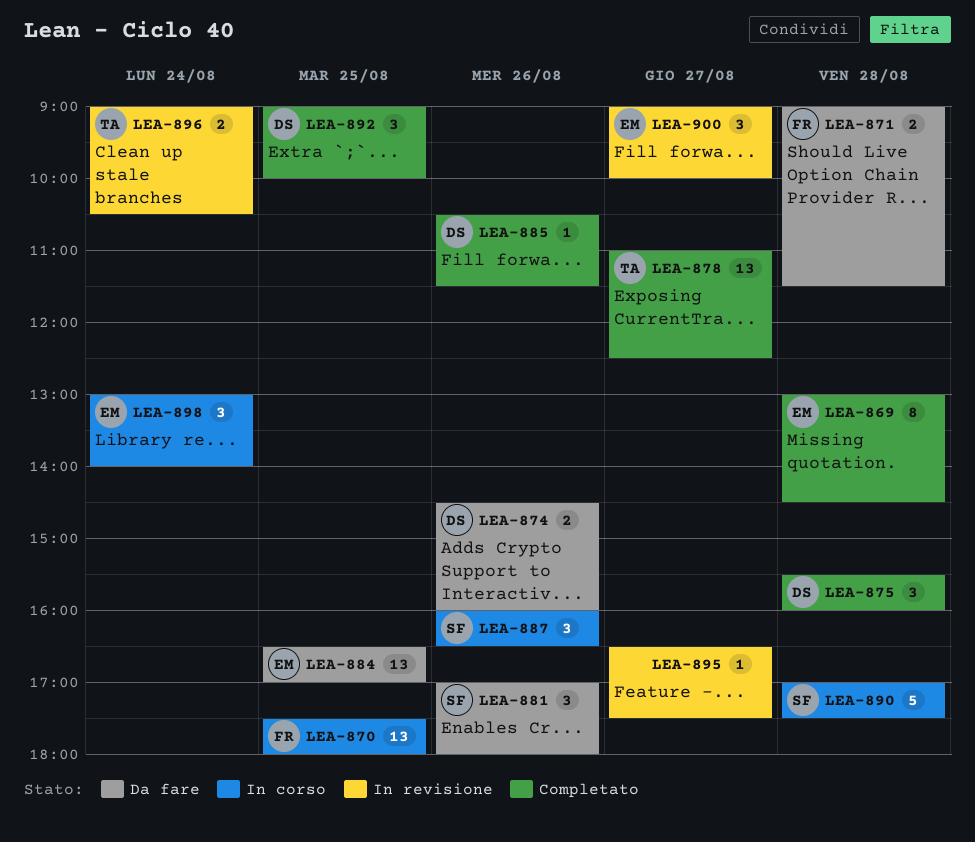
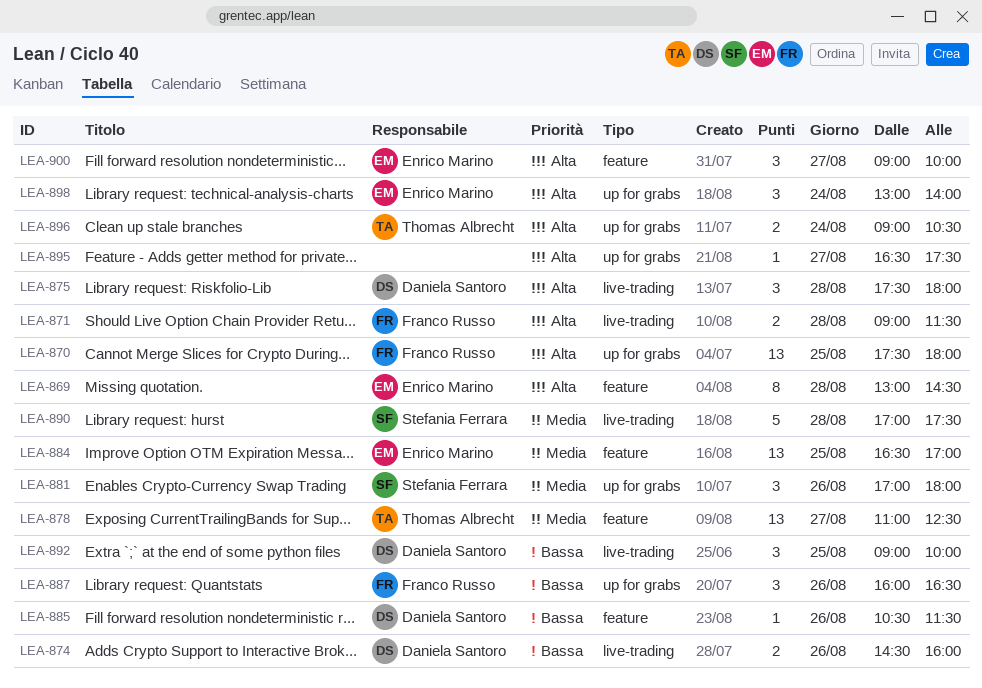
LEA-875, begins: 15:30 -> 17:30
LEA-875, ends: 16:00 -> 18:00
LEA-887, owner: Stefania Ferrara -> Franco Russo

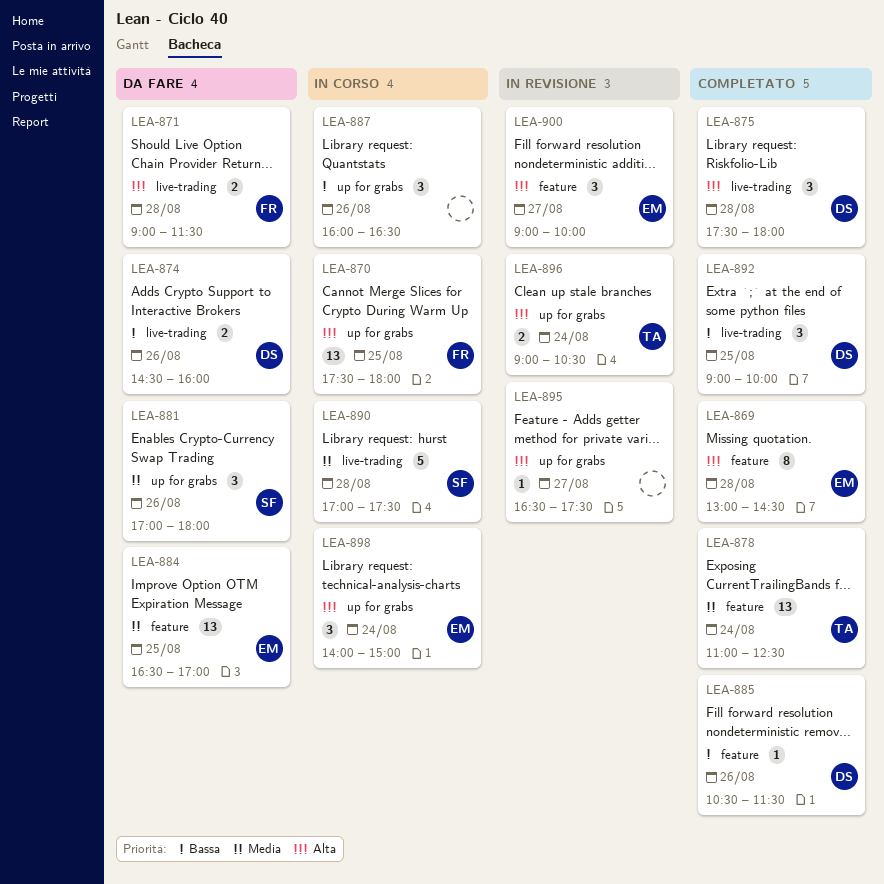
LEA-878, day: Aug 27 -> Aug 24
LEA-887, owner: Franco Russo -> none
LEA-898, begins: 13:00 -> 14:00
LEA-898, ends: 14:00 -> 15:00

